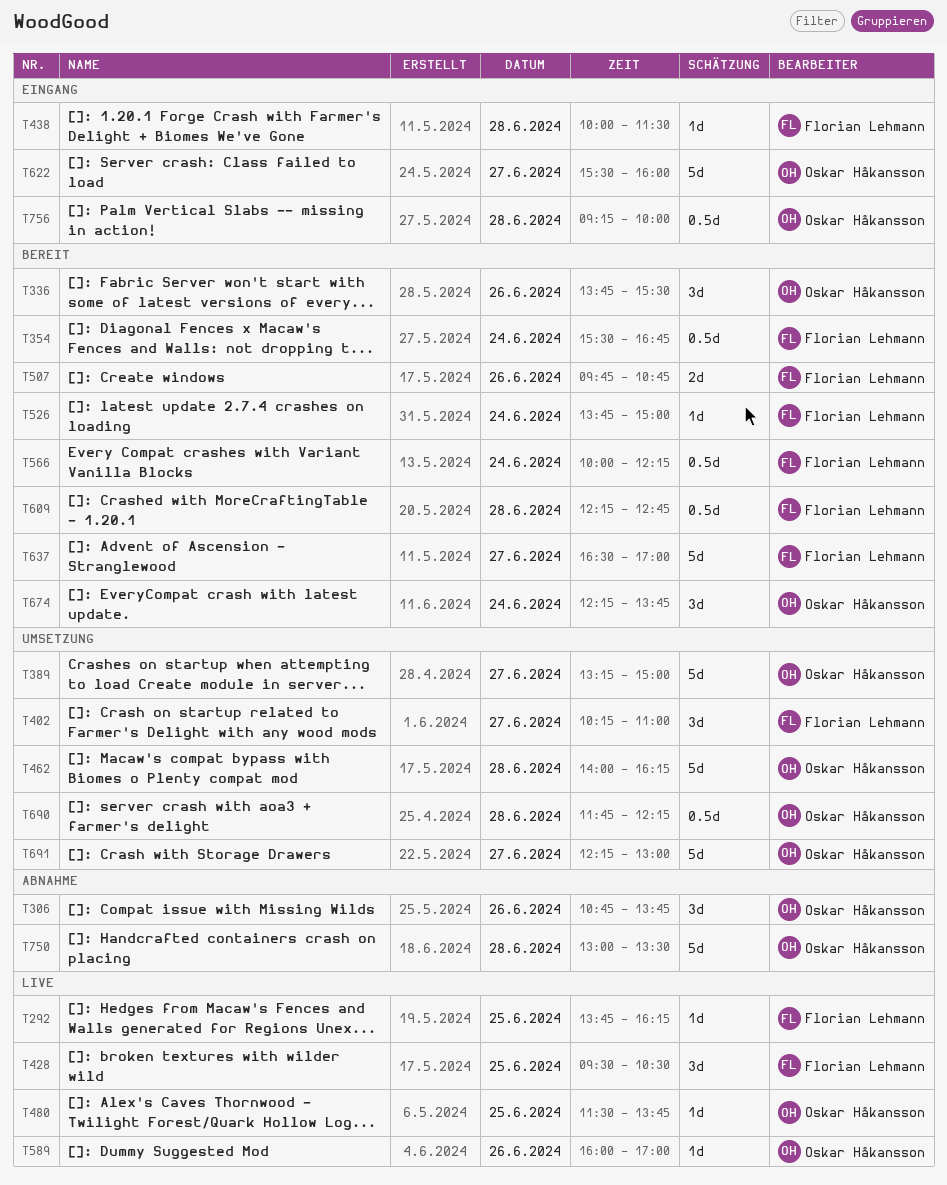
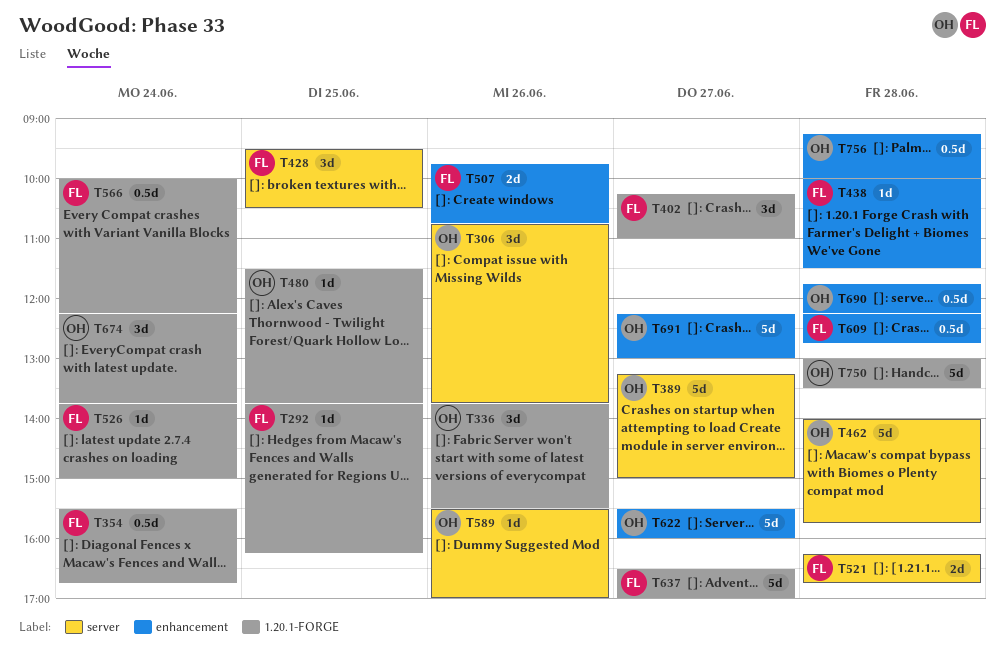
T462, ends: 16:15 -> 15:45
T521: none -> present
T589, begins: 16:00 -> 15:30

